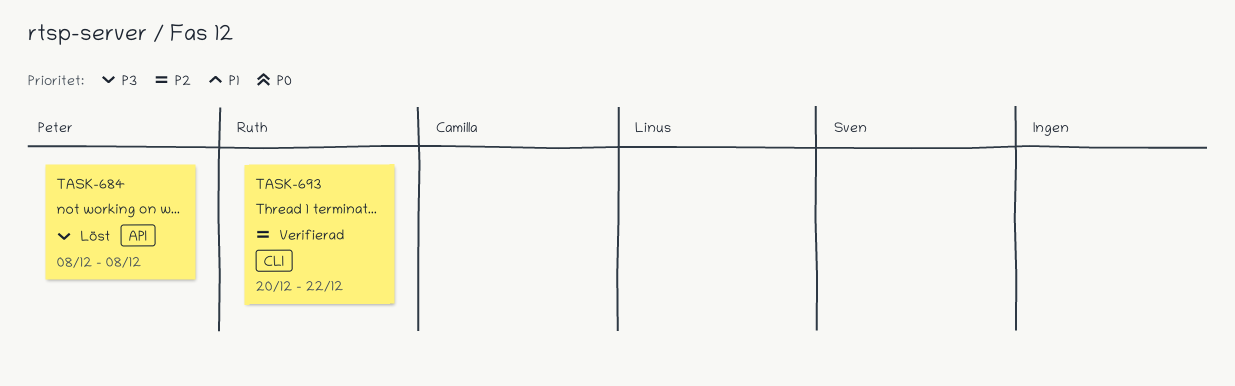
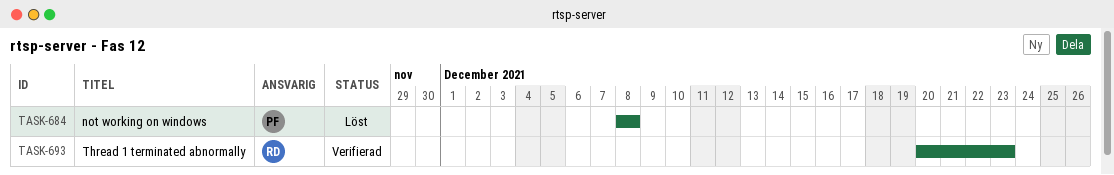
TASK-693, due: Dec 22 -> Dec 23

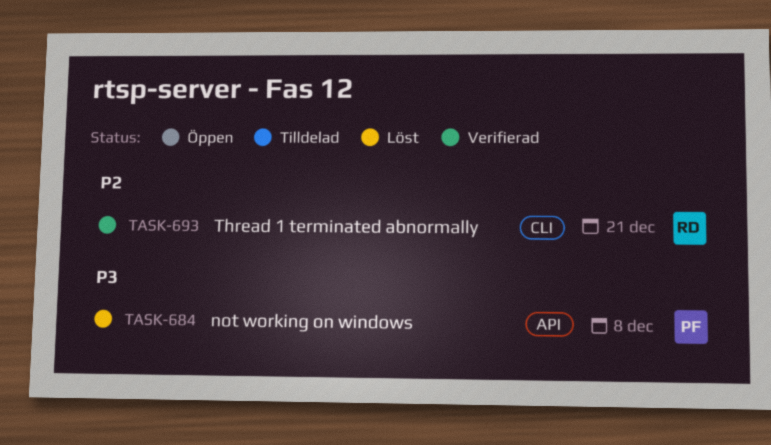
TASK-693, due: Dec 23 -> Dec 21

